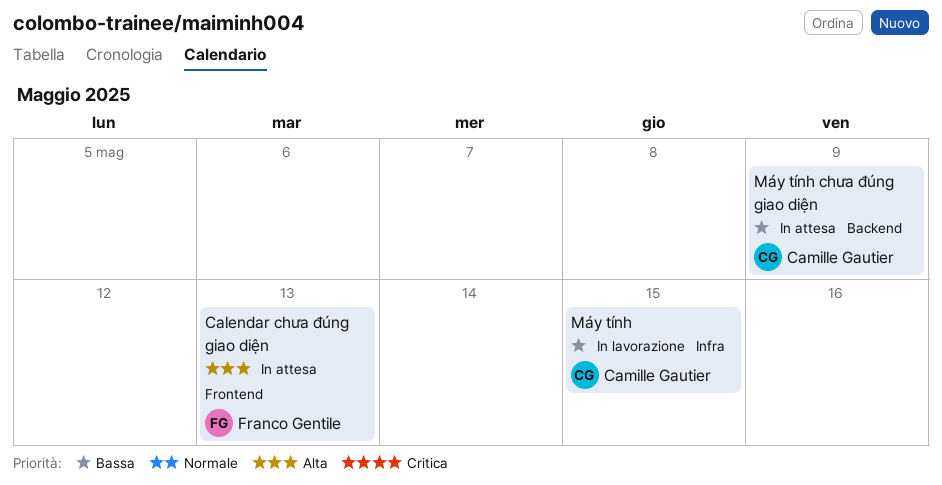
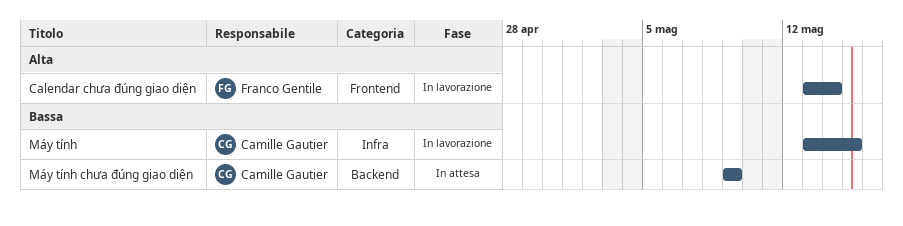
Calendar chưa đúng giao diện, status: In attesa -> In lavorazione
Calendar chưa đúng giao diện, due: May 13 -> May 14

